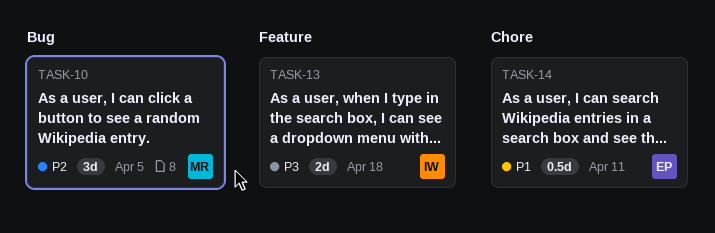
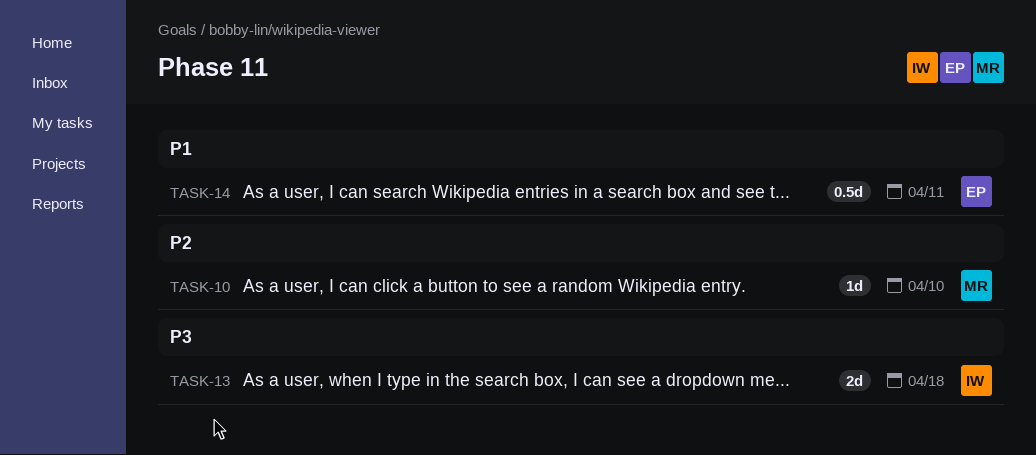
TASK-10, estimate: 3d -> 1d
TASK-10, due: Apr 5 -> Apr 10

